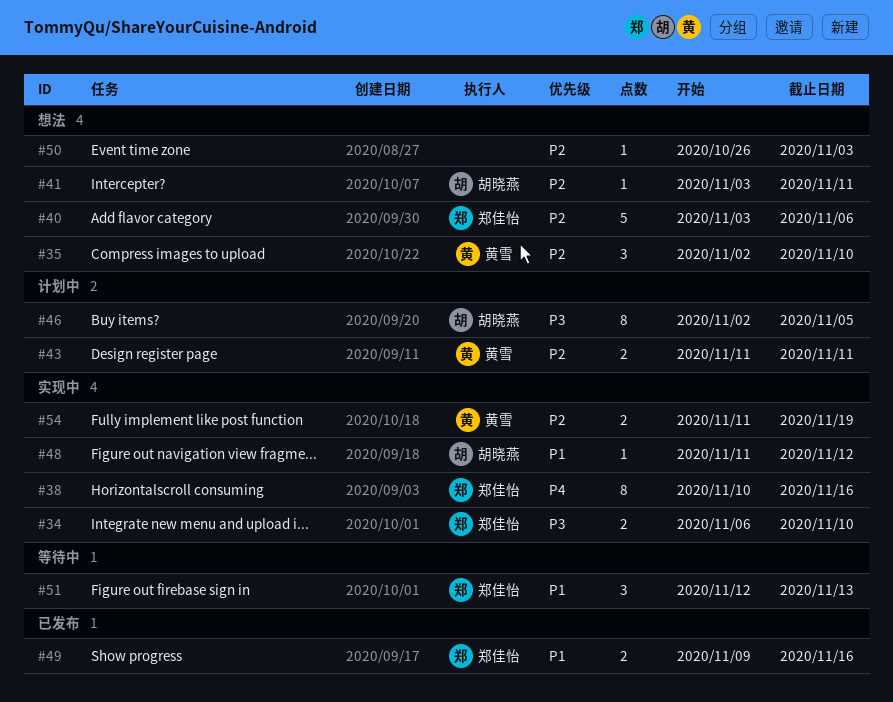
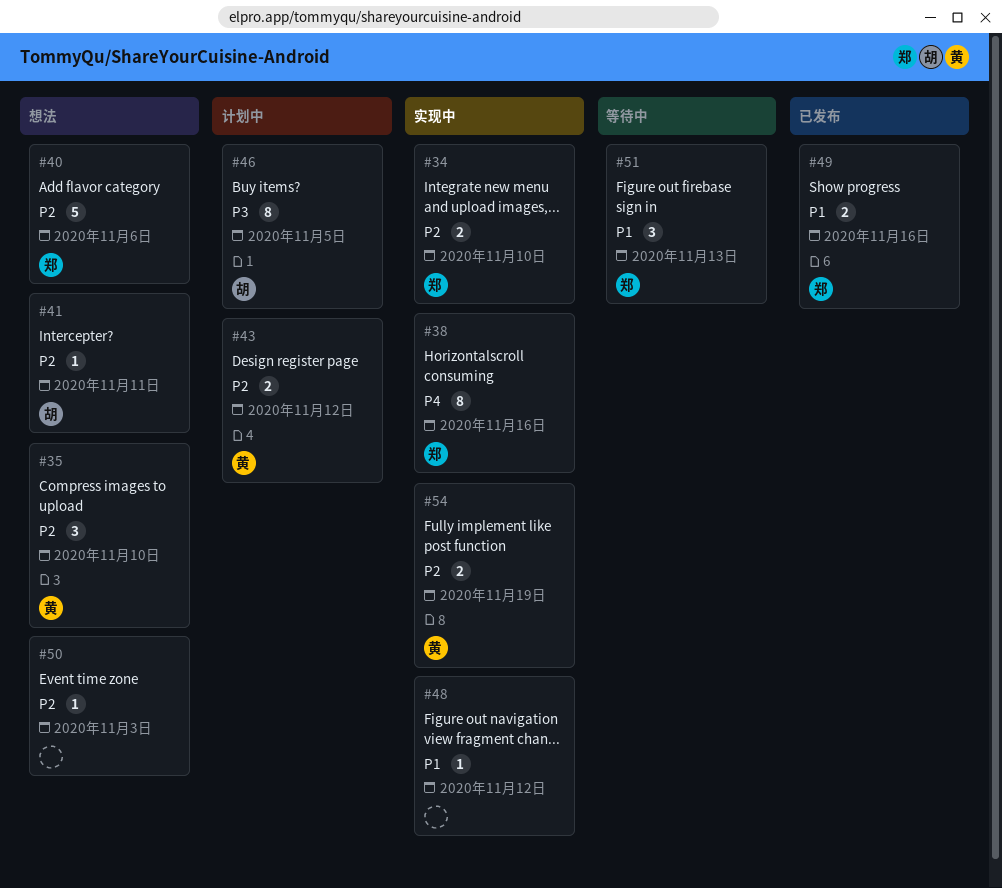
#34, priority: P3 -> P2
#43, due: Nov 11 -> Nov 12
#48, owner: 胡晓燕 -> none

